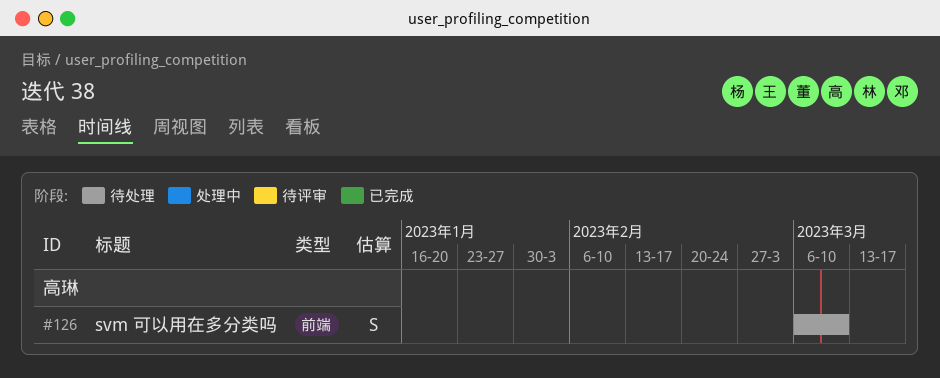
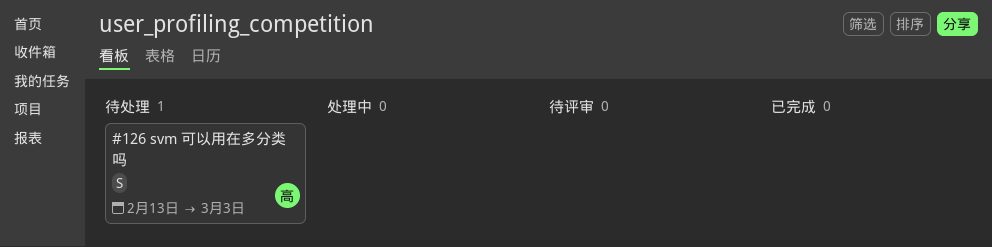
#126, start: Mar 6 -> Feb 13
#126, due: Mar 10 -> Mar 3

